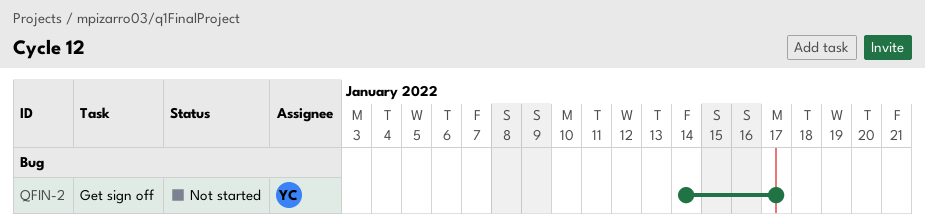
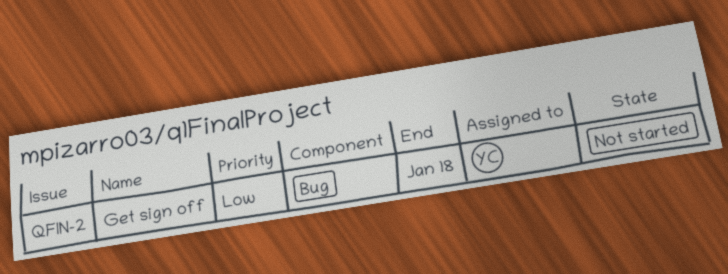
QFIN-2, due: Jan 17 -> Jan 18

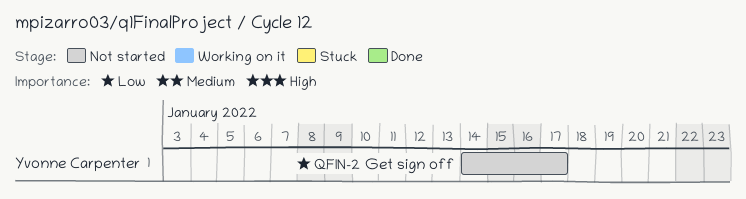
QFIN-2, due: Jan 18 -> Jan 17

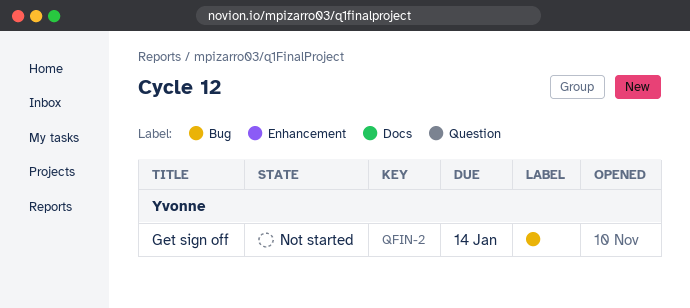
QFIN-2, due: Jan 17 -> Jan 14

